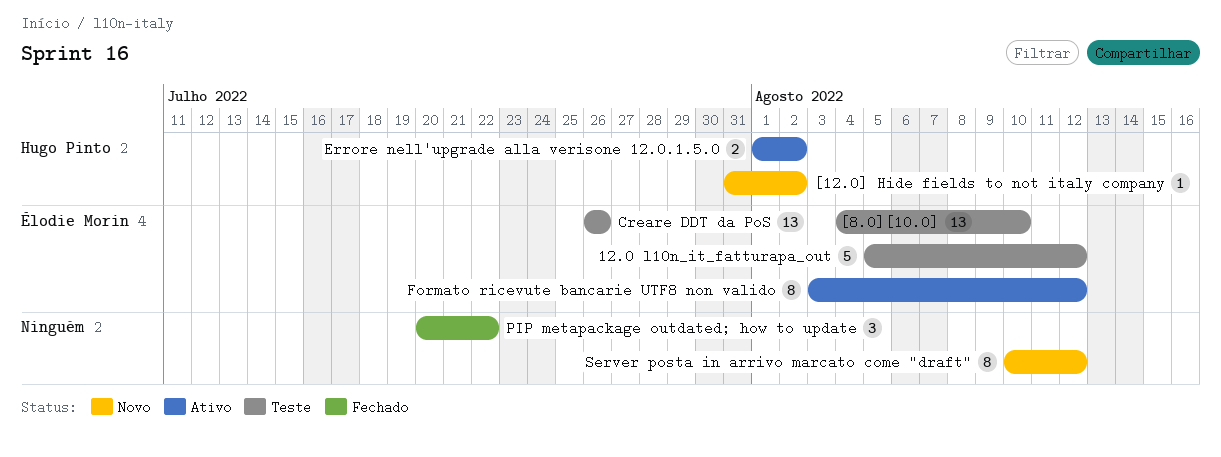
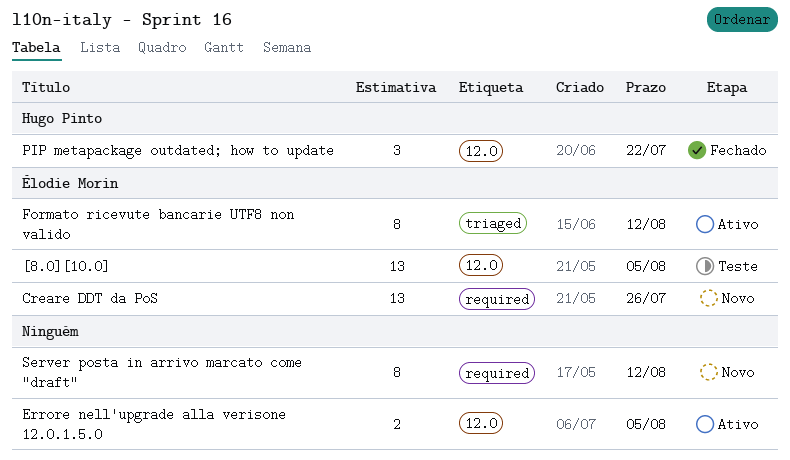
12.0 l10n_it_fatturapa_out: present -> none
[12.0] Hide fields to not italy company: present -> none
[8.0][10.0], due: Aug 10 -> Aug 5
Creare DDT da PoS, status: Teste -> Novo
Errore nell'upgrade alla verisone 12.0.1.5.0, owner: Hugo Pinto -> none
Errore nell'upgrade alla verisone 12.0.1.5.0, due: Aug 2 -> Aug 5
PIP metapackage outdated; how to update, owner: none -> Hugo Pinto

